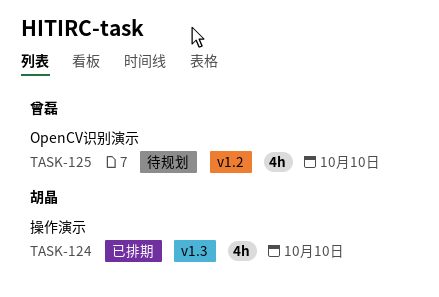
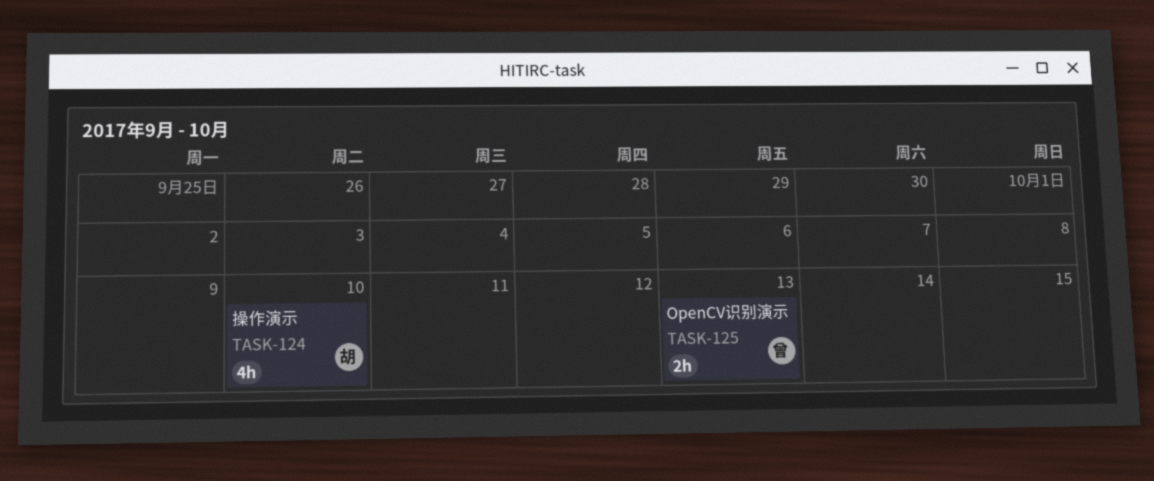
TASK-125, estimate: 4h -> 2h
TASK-125, due: Oct 10 -> Oct 13

